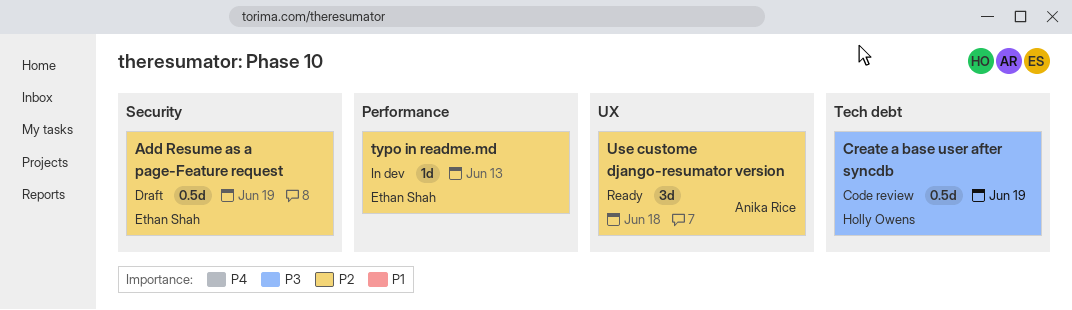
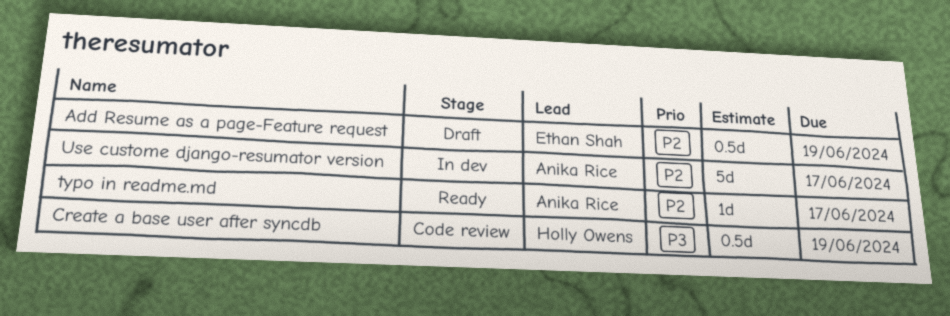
typo in readme.md, status: In dev -> Ready
typo in readme.md, owner: Ethan Shah -> Anika Rice
typo in readme.md, due: Jun 13 -> Jun 17
Use custome django-resumator version, status: Ready -> In dev
Use custome django-resumator version, estimate: 3d -> 5d
Use custome django-resumator version, due: Jun 18 -> Jun 17

